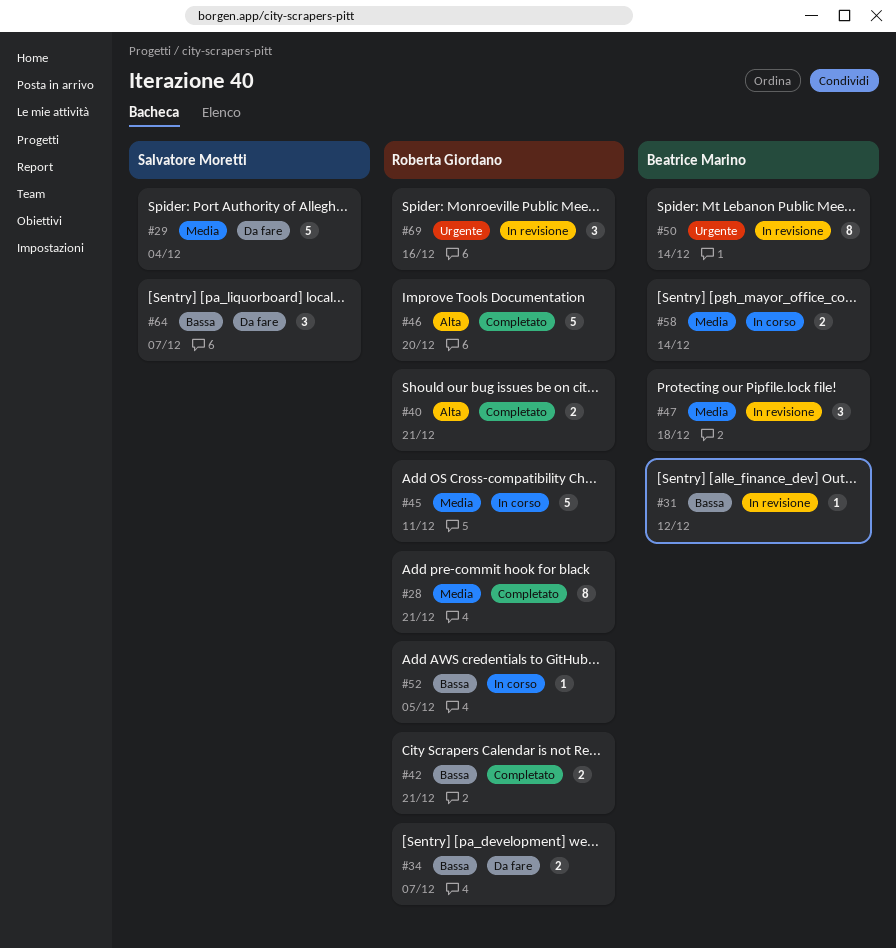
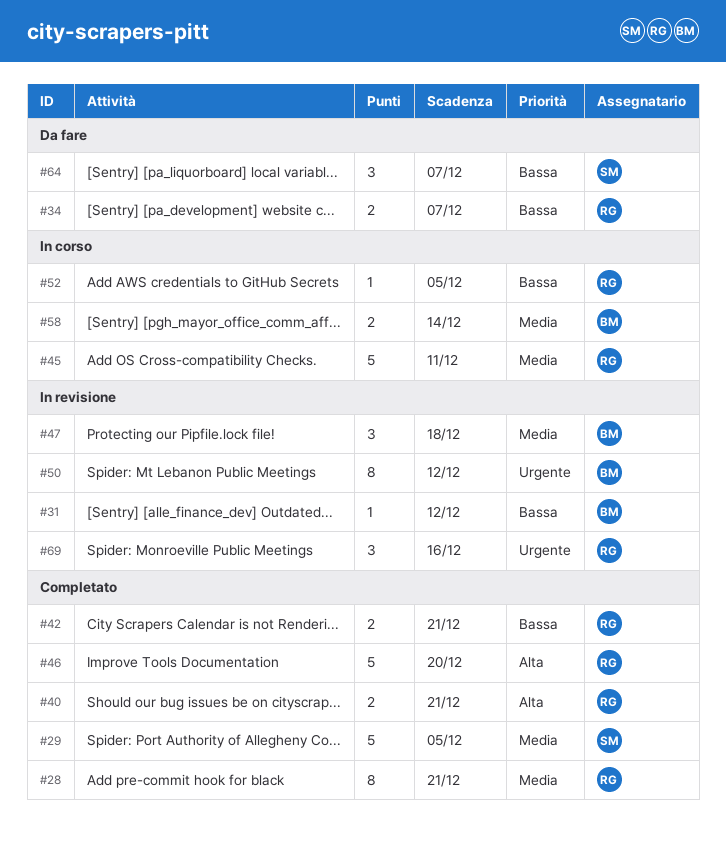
#29, status: Da fare -> Completato
#29, due: Dec 4 -> Dec 5
#50, due: Dec 14 -> Dec 12

